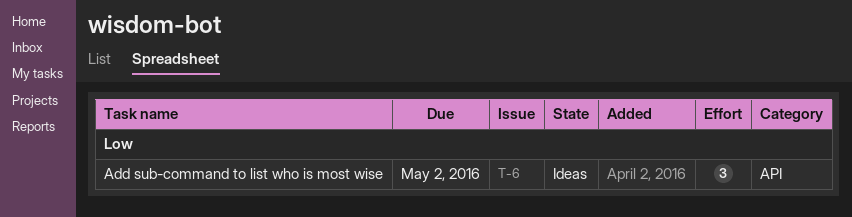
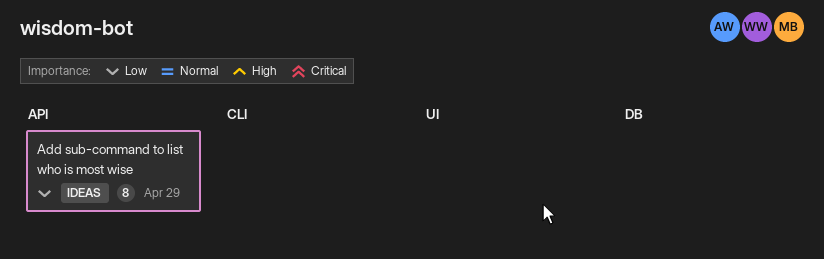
Add sub-command to list who is most wise, estimate: 3 -> 8
Add sub-command to list who is most wise, due: May 2 -> Apr 29

